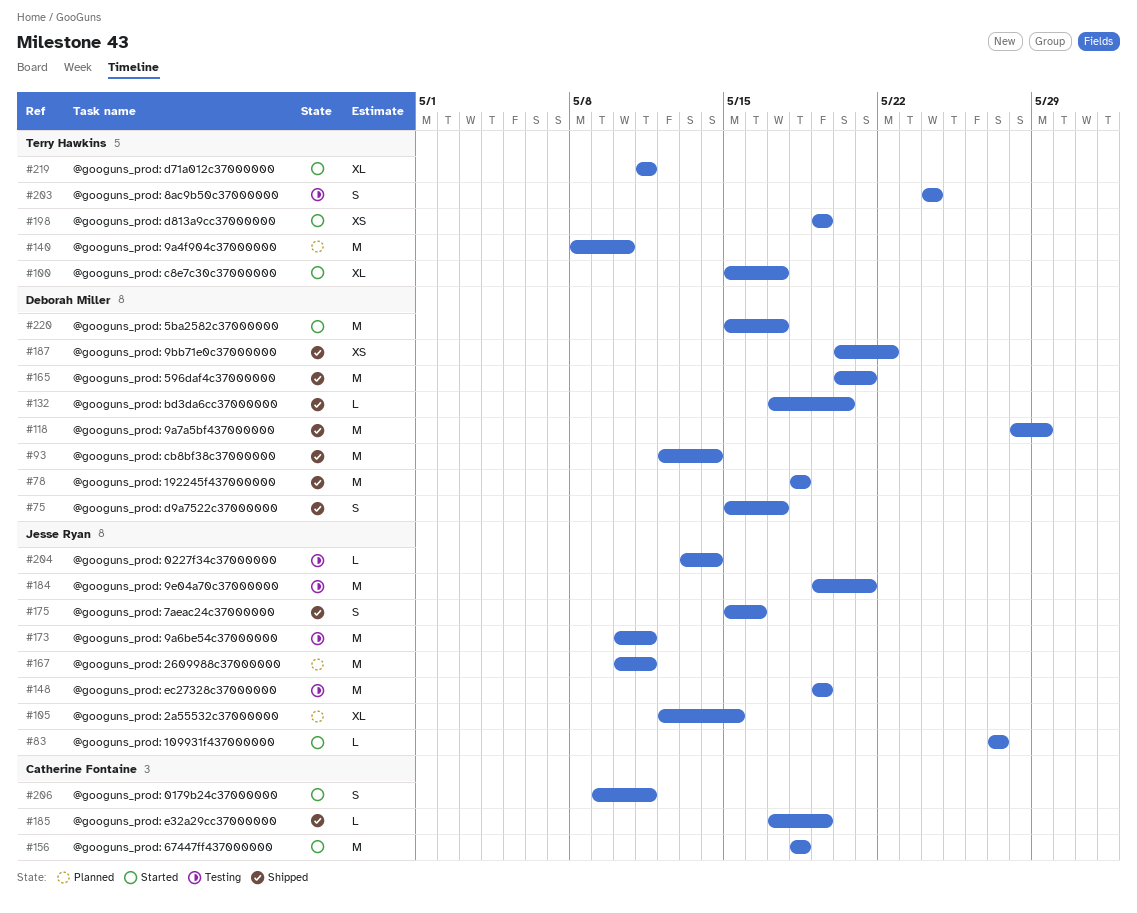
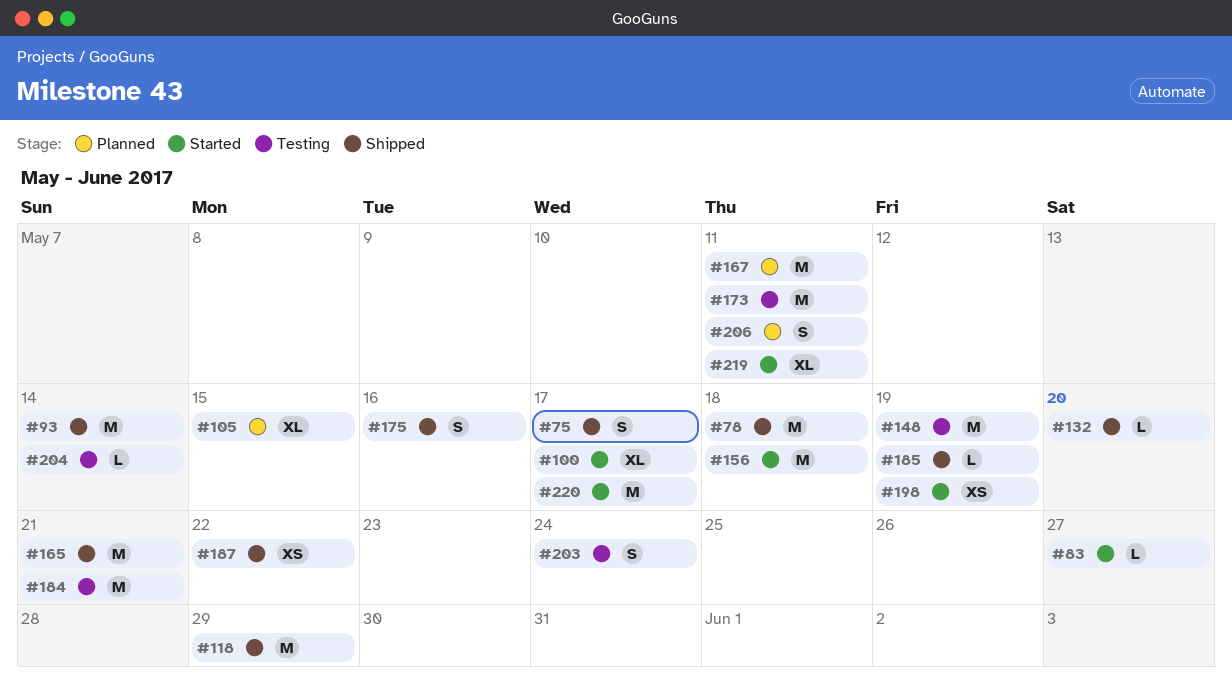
#140: present -> none
#206, status: Started -> Planned

